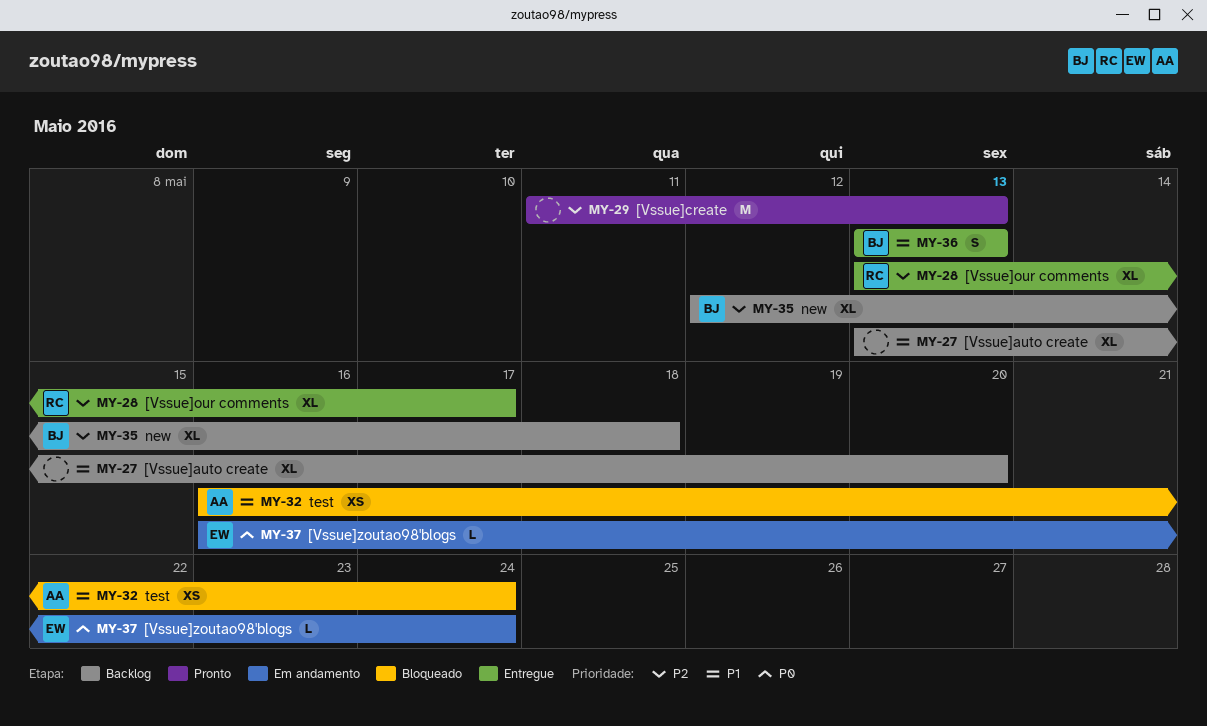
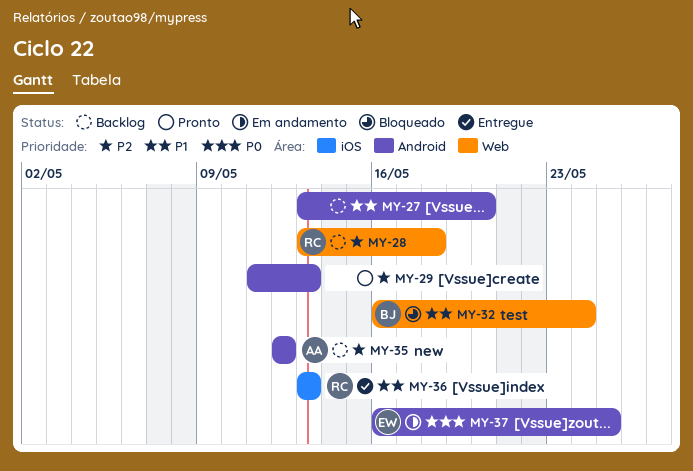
MY-28, status: Entregue -> Backlog
MY-28, due: May 17 -> May 18
MY-32, owner: AA -> BJ
MY-35, owner: BJ -> AA
MY-35, due: May 18 -> May 12
MY-36, owner: BJ -> RC
MY-37, due: May 24 -> May 25

